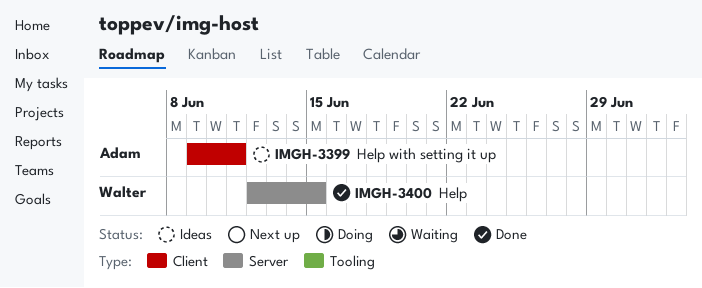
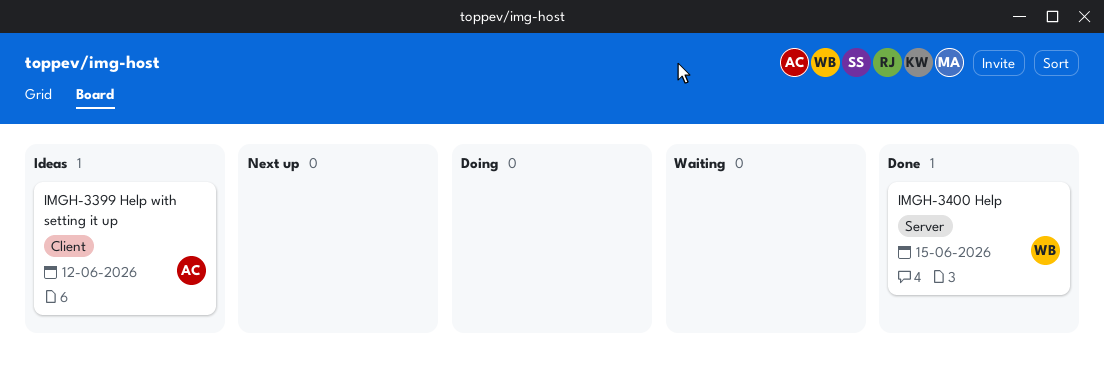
IMGH-3399, due: Jun 11 -> Jun 12

